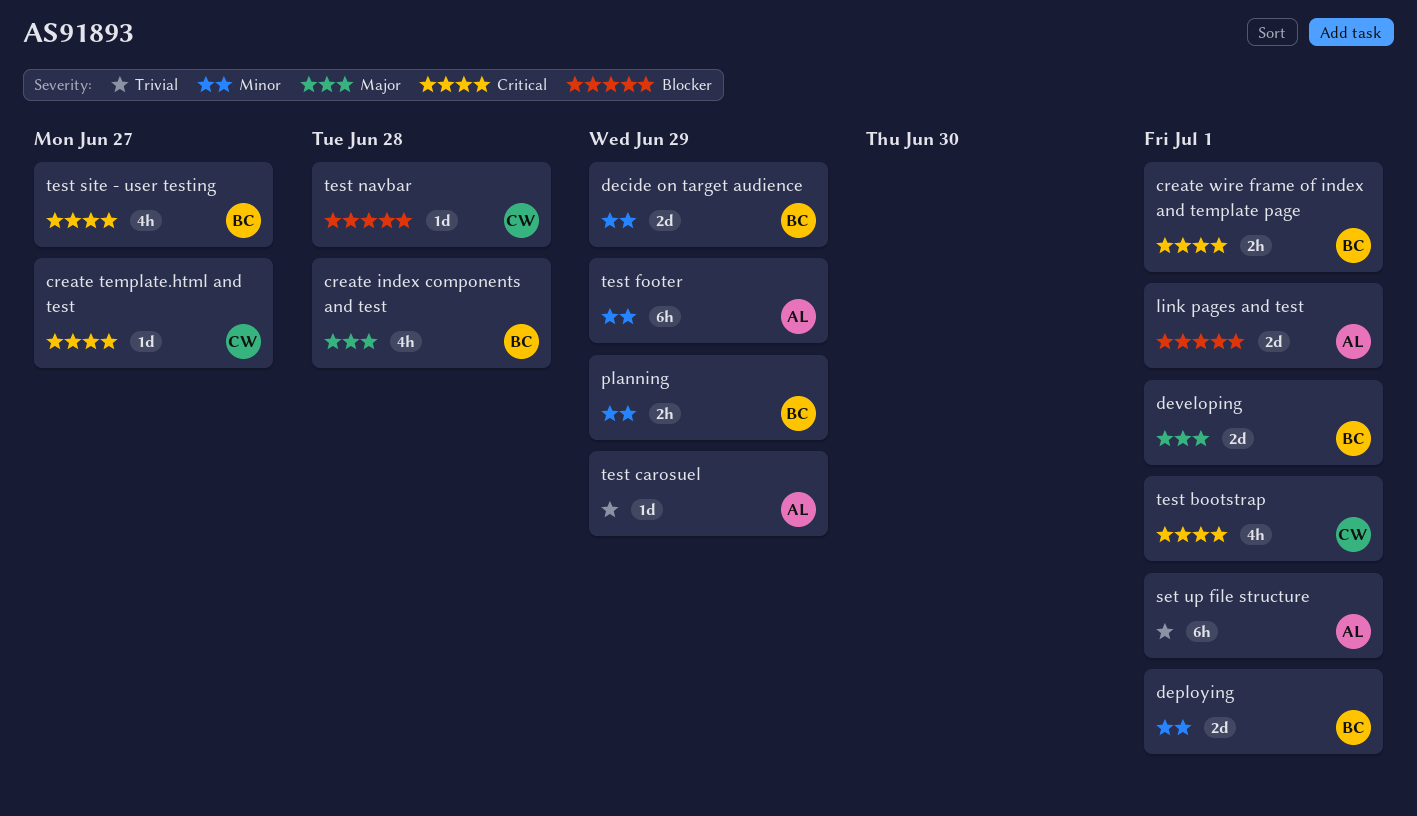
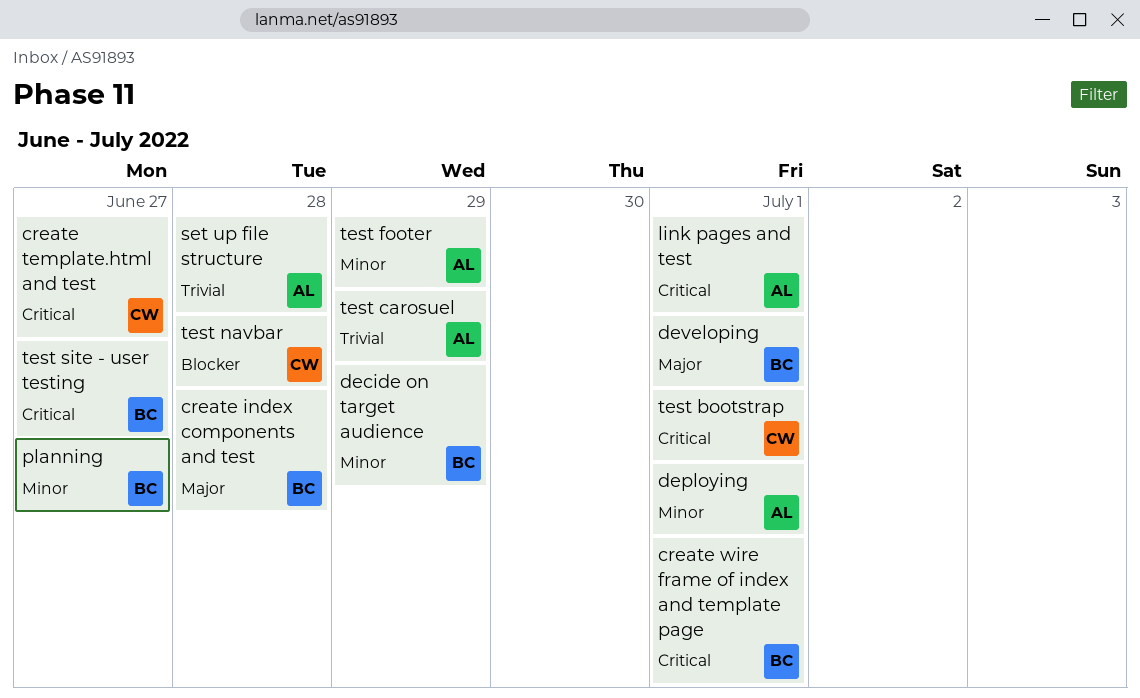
deploying, owner: BC -> AL
link pages and test, priority: Blocker -> Critical
planning, due: Jun 29 -> Jun 27
set up file structure, due: Jul 1 -> Jun 28

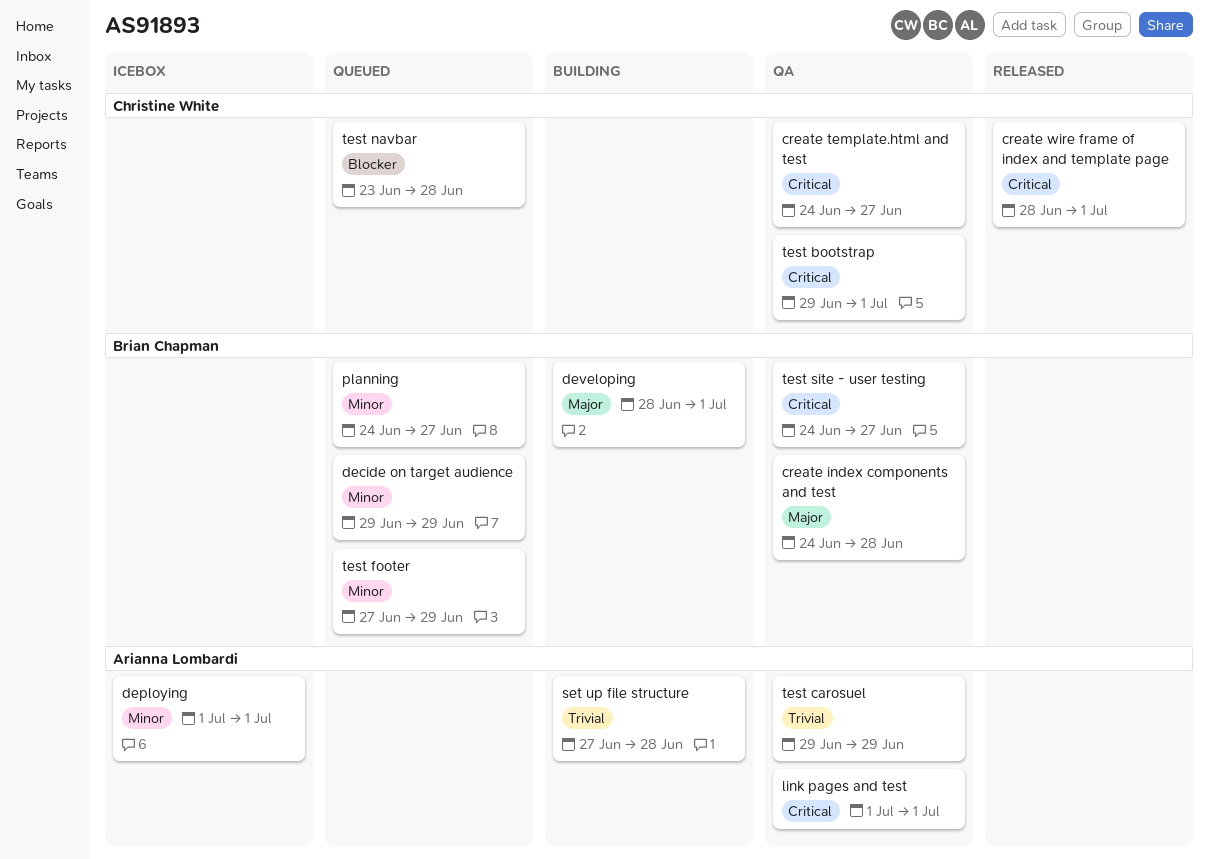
create wire frame of index and template page, owner: Brian Chapman -> Christine White
test footer, owner: Arianna Lombardi -> Brian Chapman

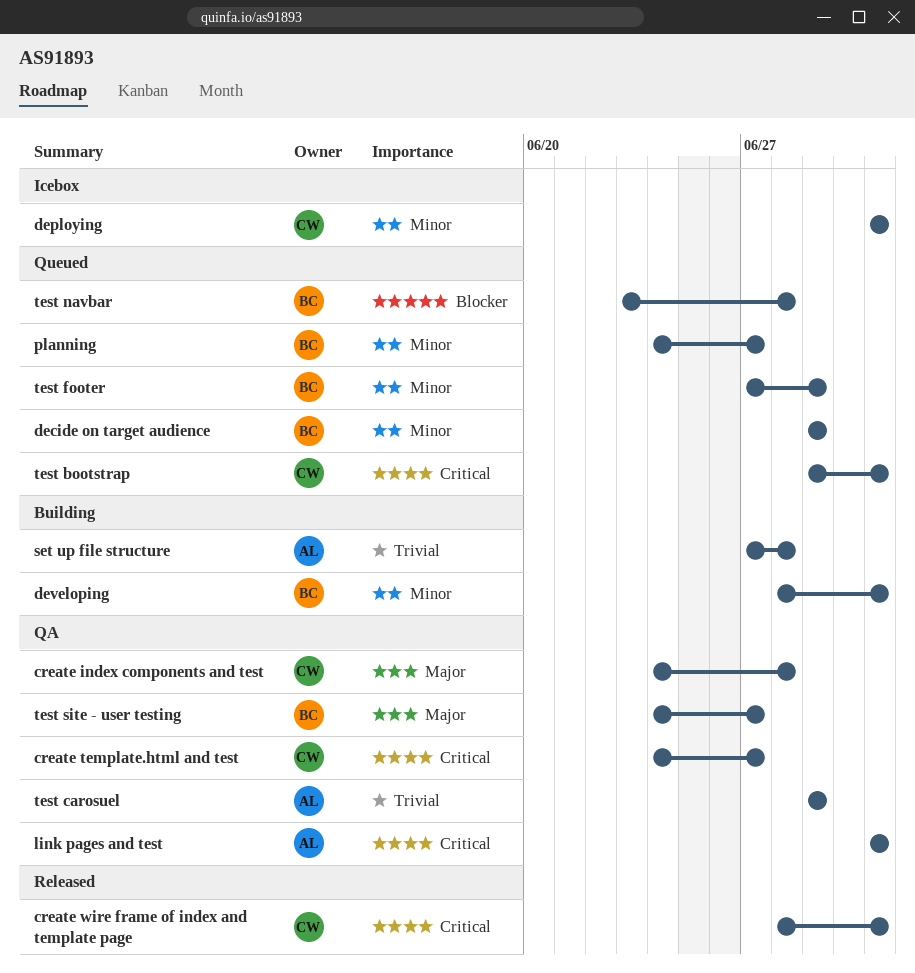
create index components and test, owner: Brian Chapman -> Christine White
deploying, owner: Arianna Lombardi -> Christine White
developing, priority: Major -> Minor
test bootstrap, status: QA -> Queued
test navbar, owner: Christine White -> Brian Chapman
test site - user testing, priority: Critical -> Major

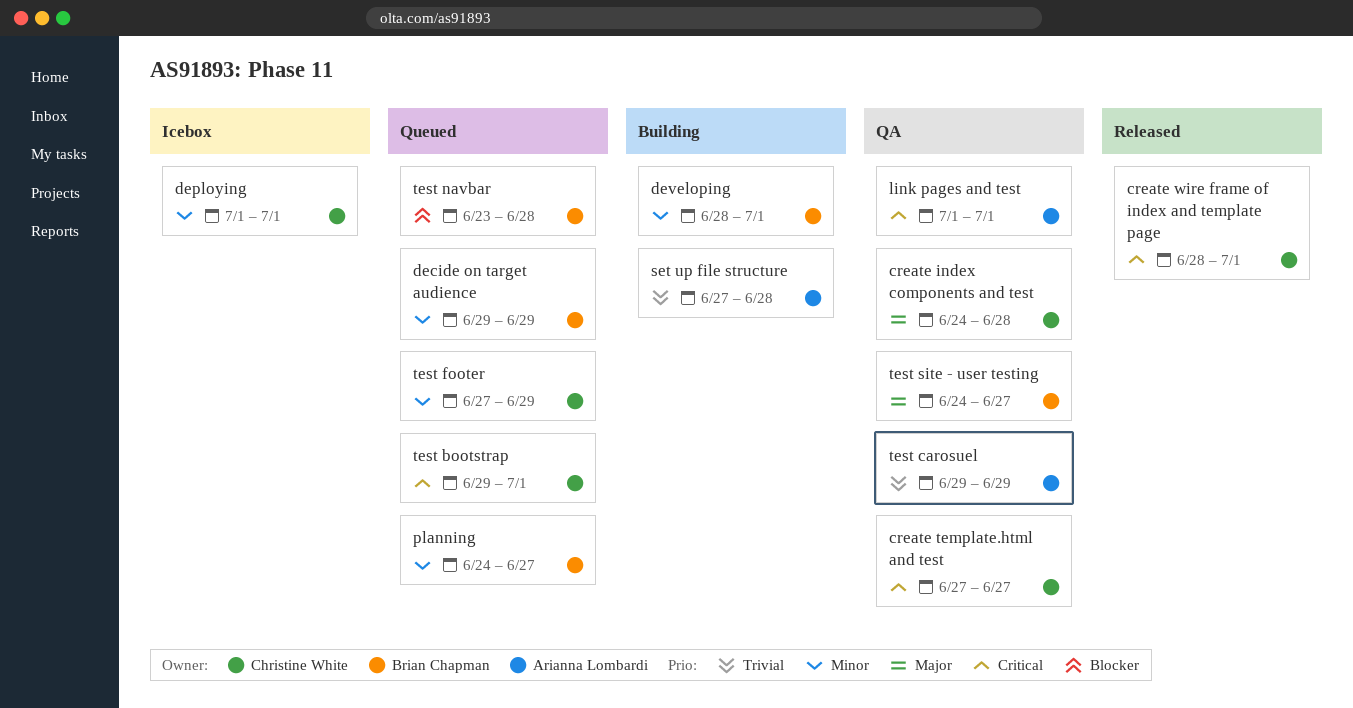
create template.html and test, start: Jun 24 -> Jun 27
test footer, owner: Brian Chapman -> Christine White

